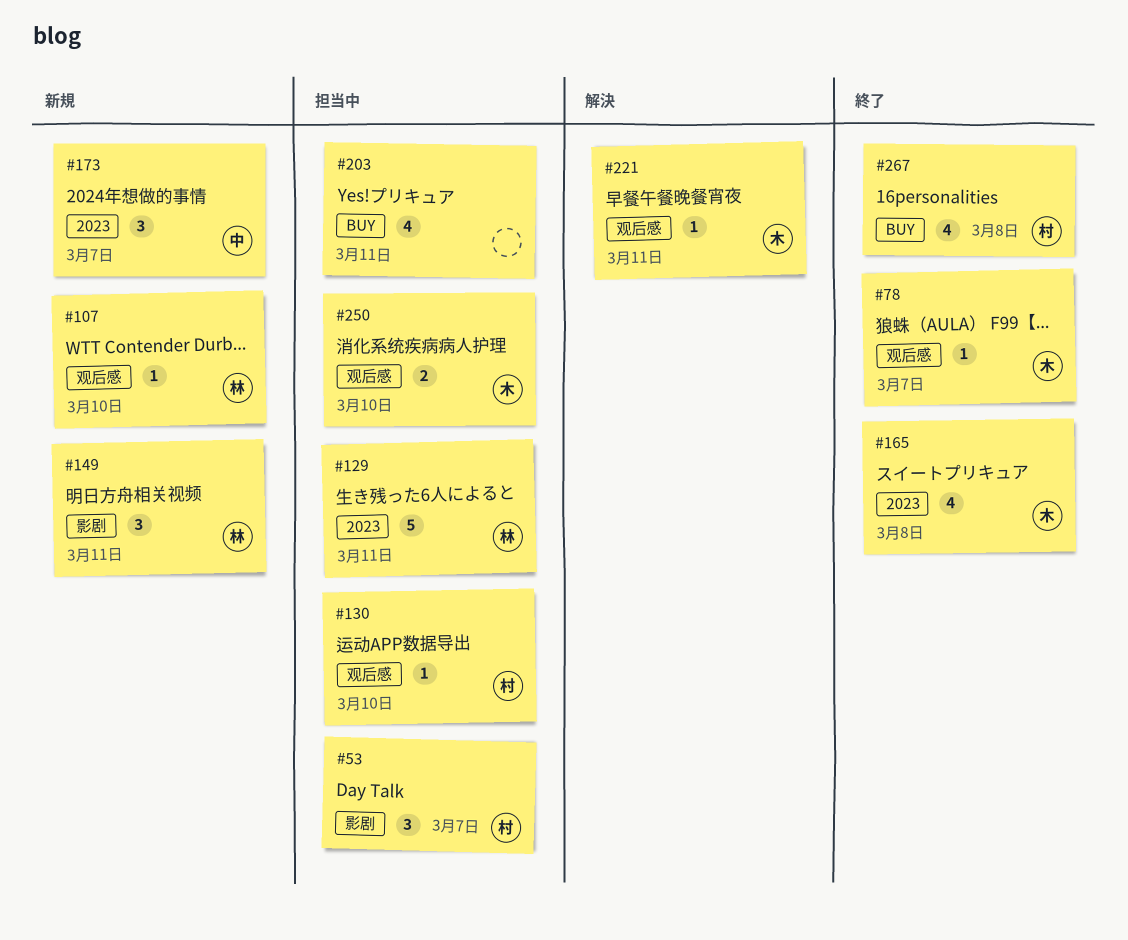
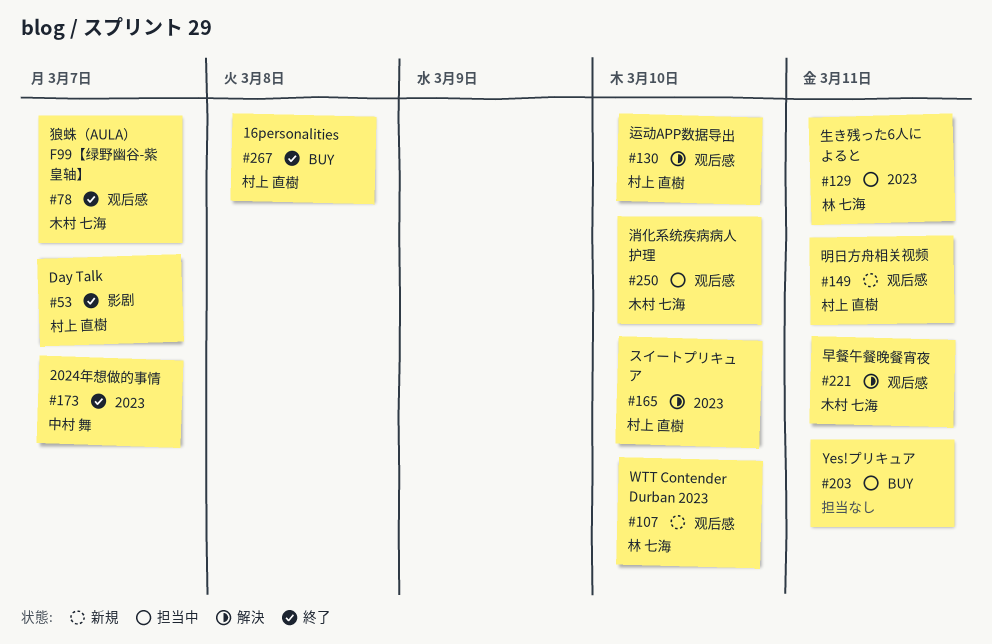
#53, status: 担当中 -> 終了
#130, status: 担当中 -> 解決
#149, owner: 林 七海 -> 村上 直樹
#149, label: 影剧 -> 观后感
#165, status: 終了 -> 解決
#165, owner: 木村 七海 -> 村上 直樹
#165, due: Mar 8 -> Mar 10
#173, status: 新規 -> 終了

